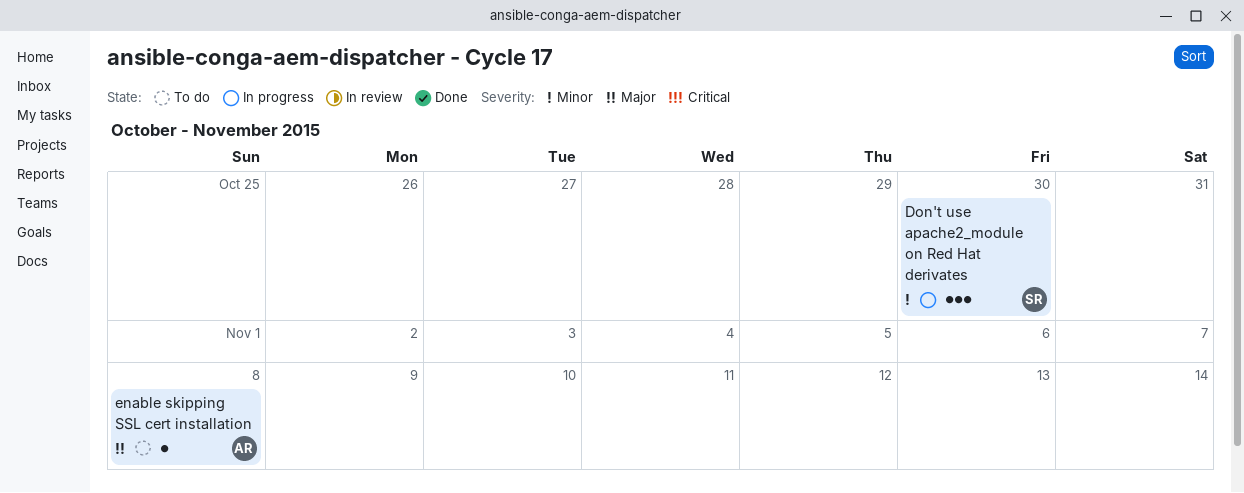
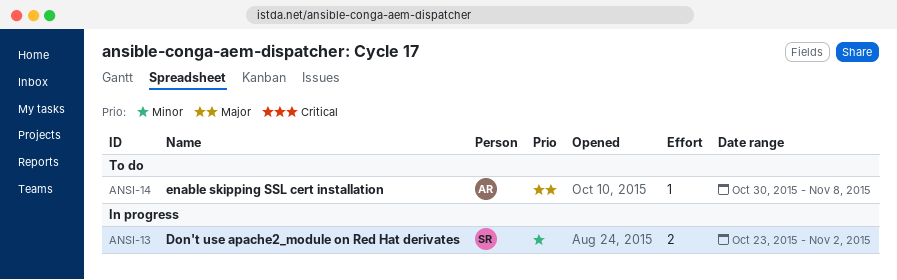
Don't use apache2_module on Red Hat derivates, estimate: 3 -> 2
Don't use apache2_module on Red Hat derivates, due: Oct 30 -> Nov 2

